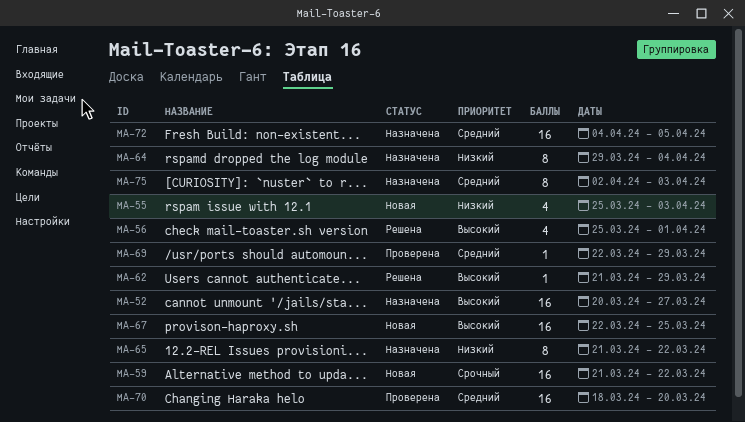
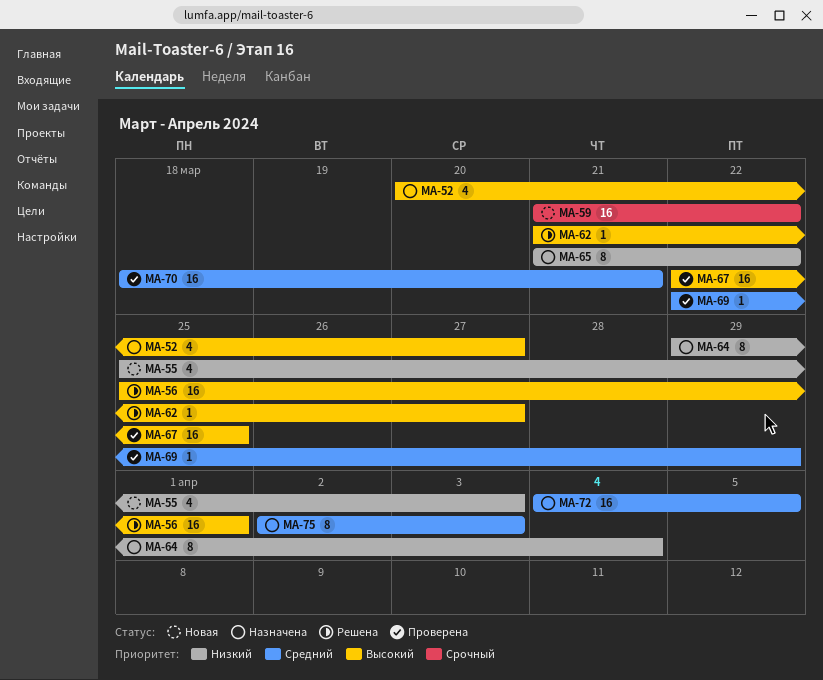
MA-52, estimate: 16 -> 4
MA-56, estimate: 4 -> 16
MA-62, due: Mar 29 -> Mar 27
MA-67, status: Новая -> Проверена
MA-70, due: Mar 20 -> Mar 21

